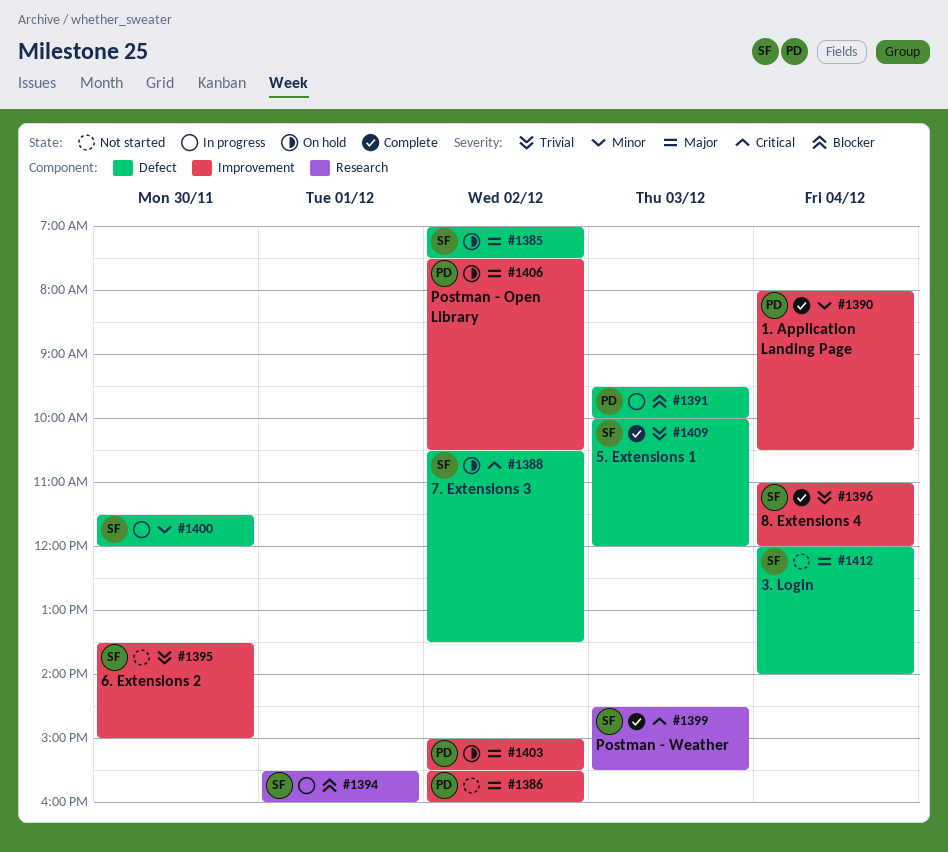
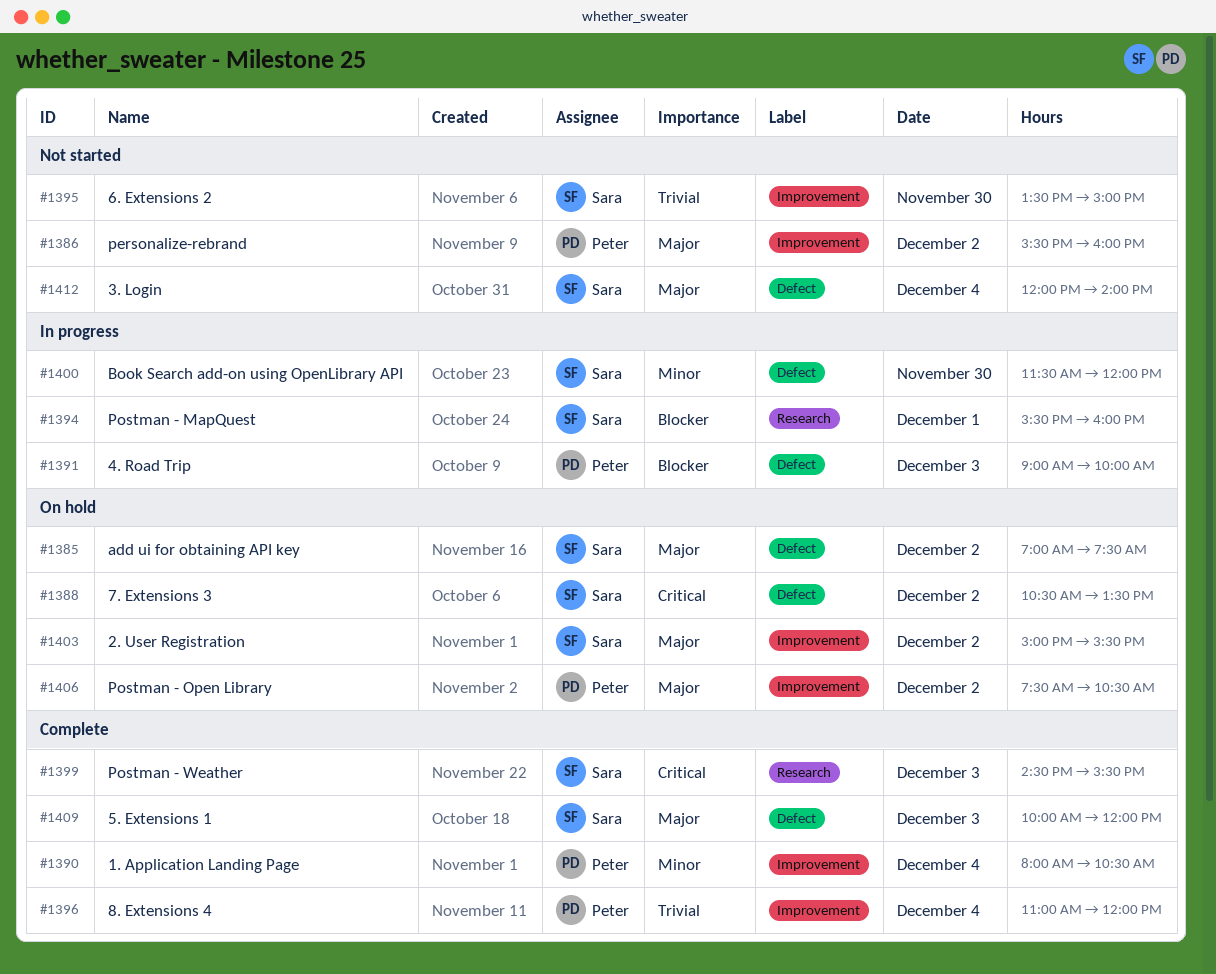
#1391, begins: 09:30 -> 09:00
#1396, owner: Sara -> Peter
#1403, owner: Peter -> Sara
#1409, priority: Trivial -> Major

